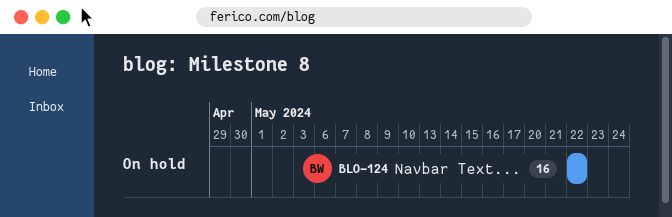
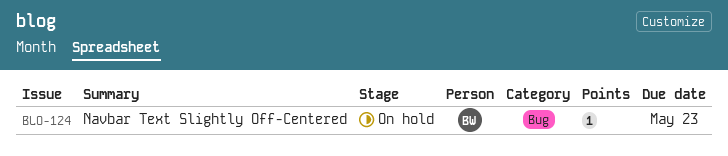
BLO-124, estimate: 16 -> 1
BLO-124, due: May 22 -> May 23

